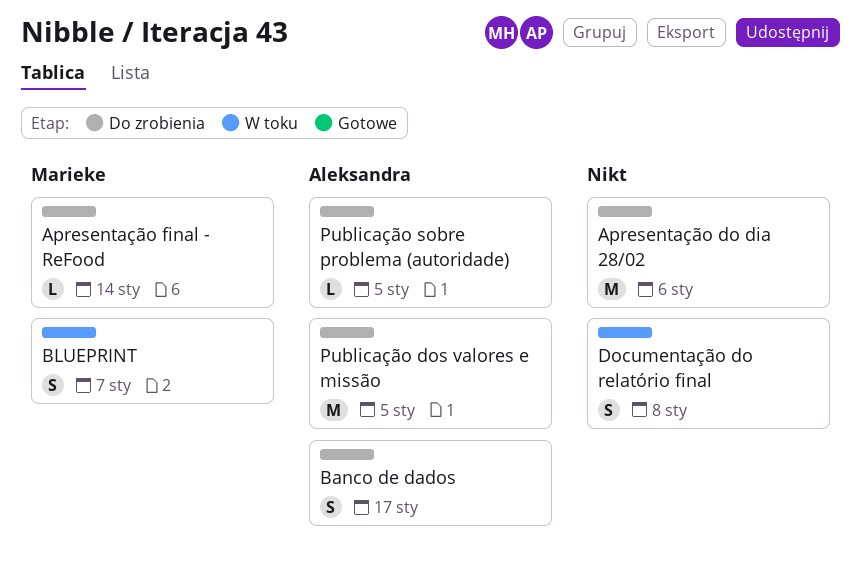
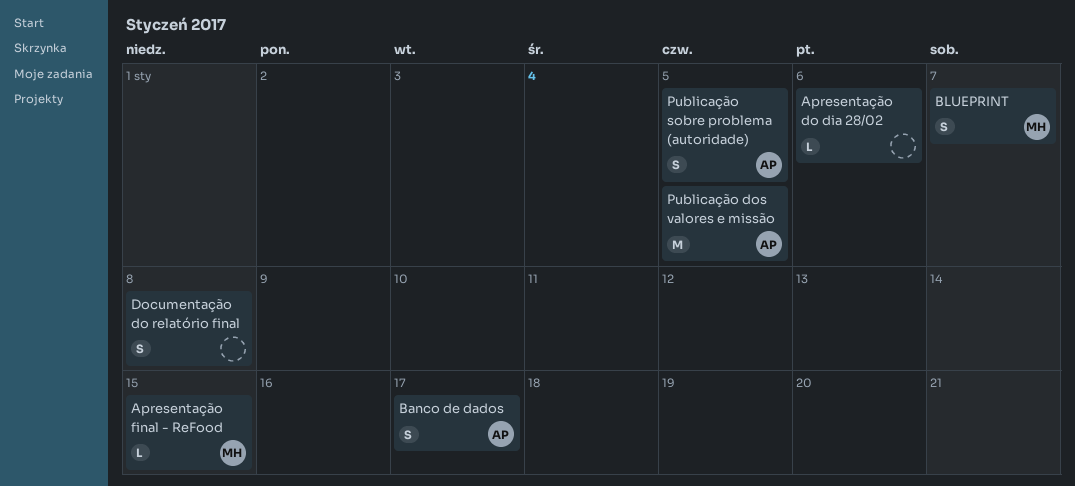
Apresentação do dia 28/02, estimate: M -> L
Apresentação final - ReFood, due: Jan 14 -> Jan 15
Publicação sobre problema (autoridade), estimate: L -> S

